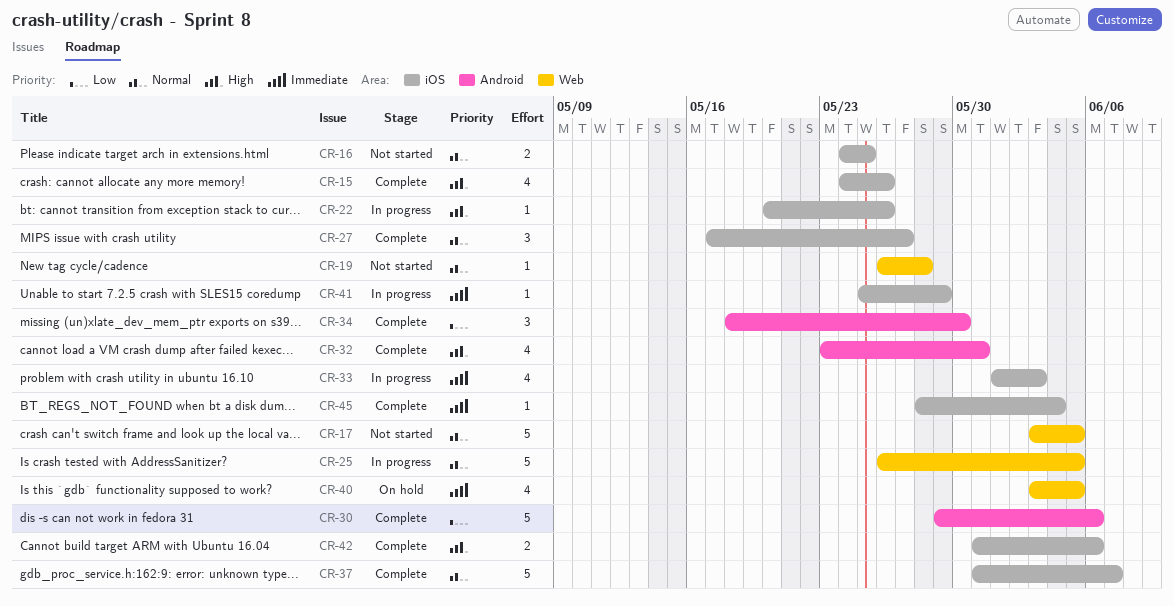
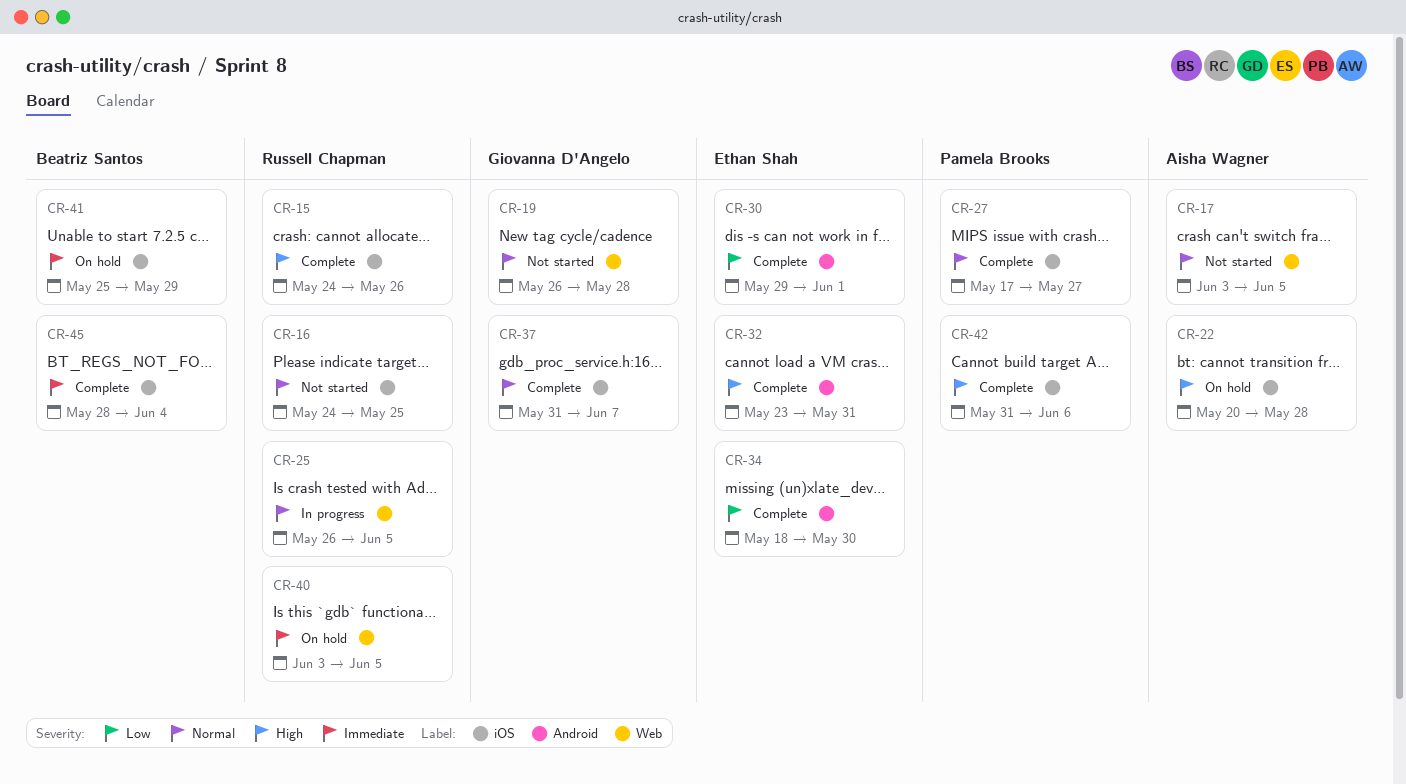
CR-22, status: In progress -> On hold
CR-22, due: May 26 -> May 28
CR-30, due: Jun 6 -> Jun 1
CR-33: present -> none
CR-41, status: In progress -> On hold

